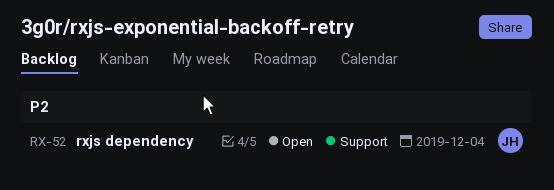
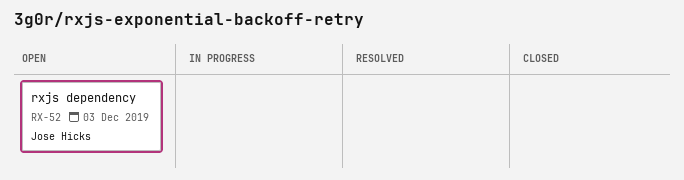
RX-52, due: Dec 4 -> Dec 3

